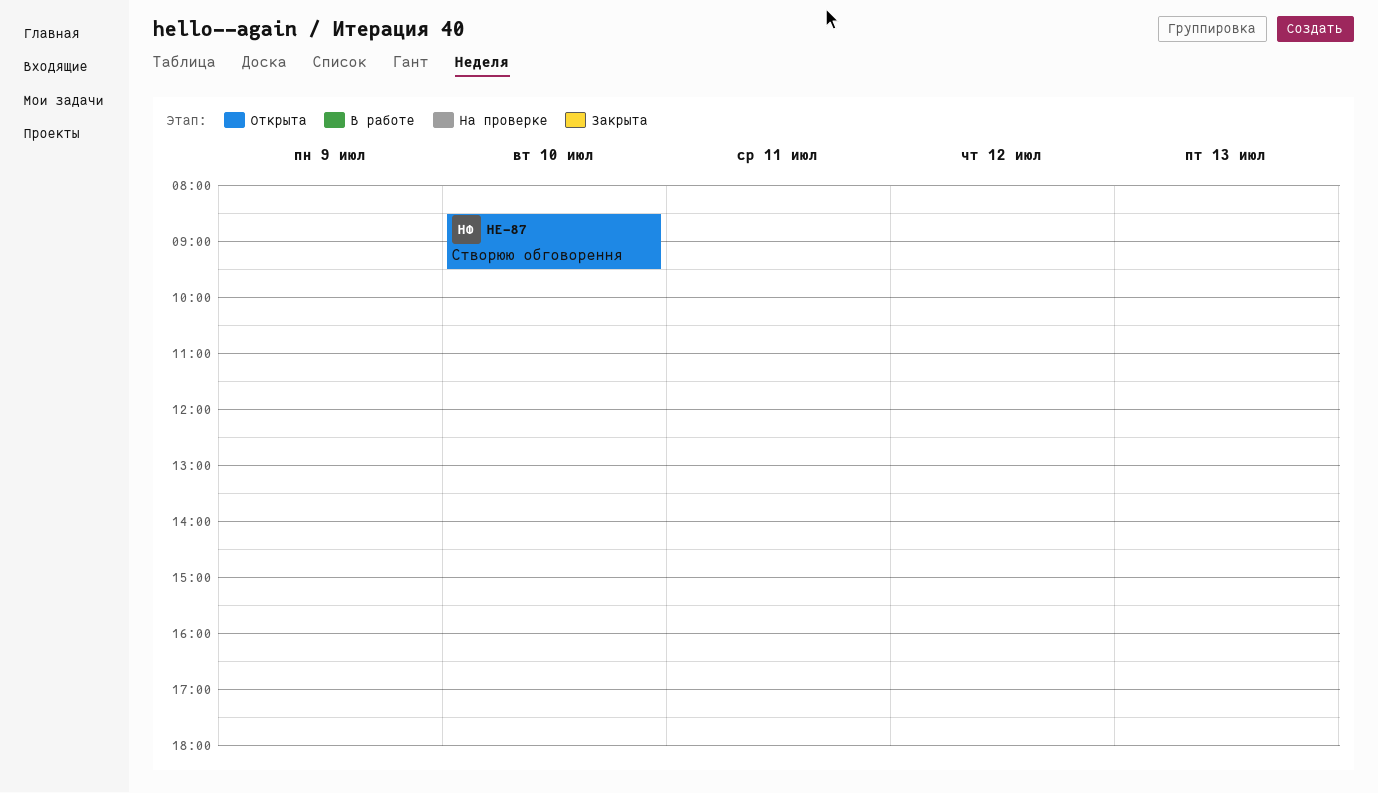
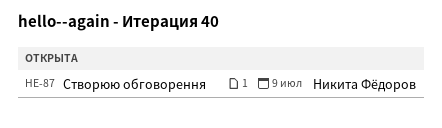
HE-87, day: Jul 10 -> Jul 9

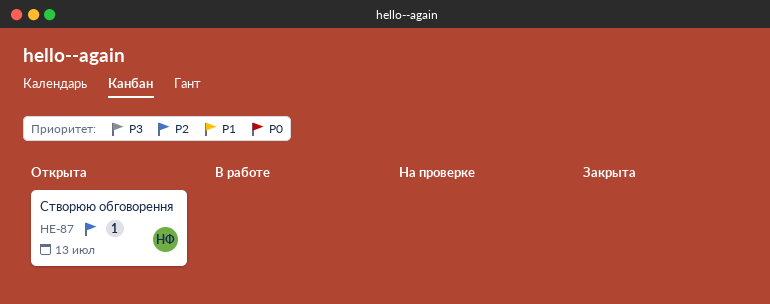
HE-87, day: Jul 9 -> Jul 13

